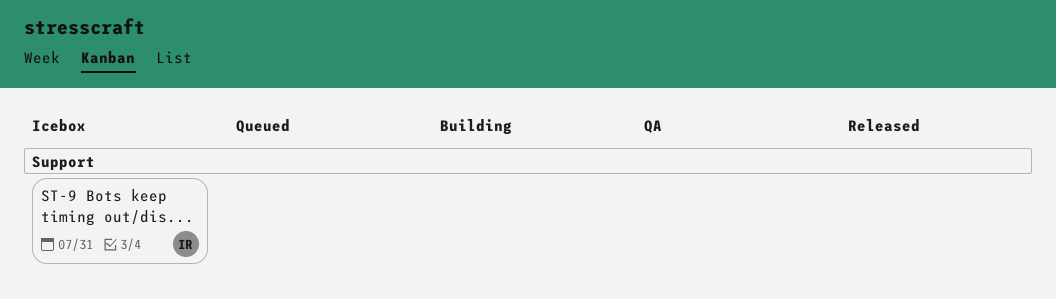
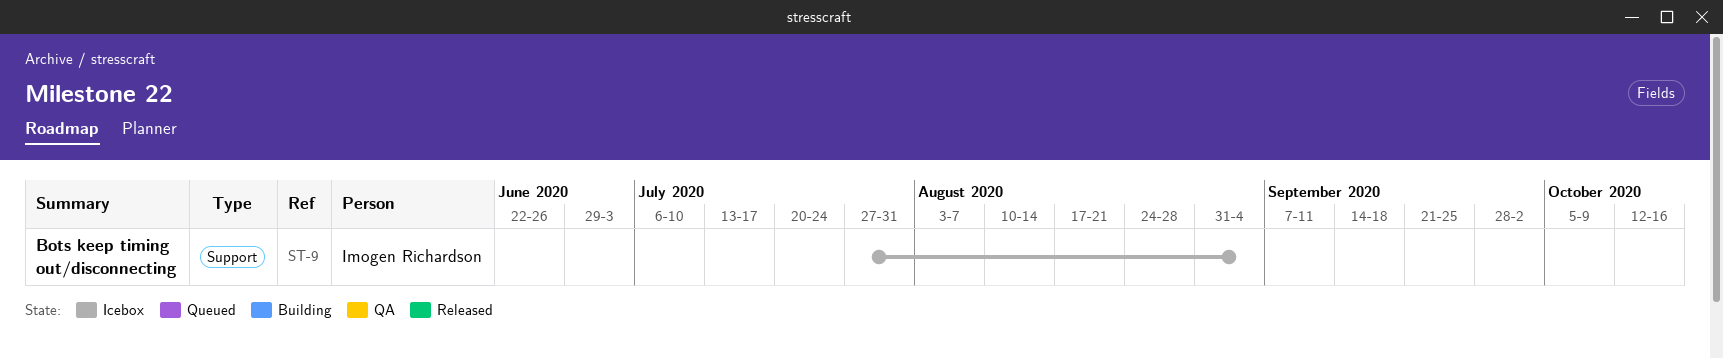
ST-9, due: Jul 31 -> Sep 4

